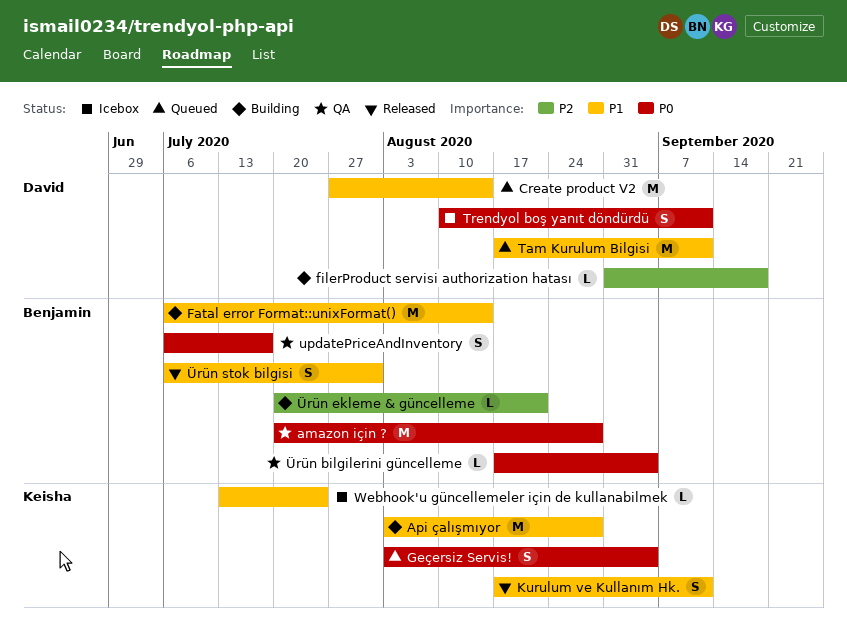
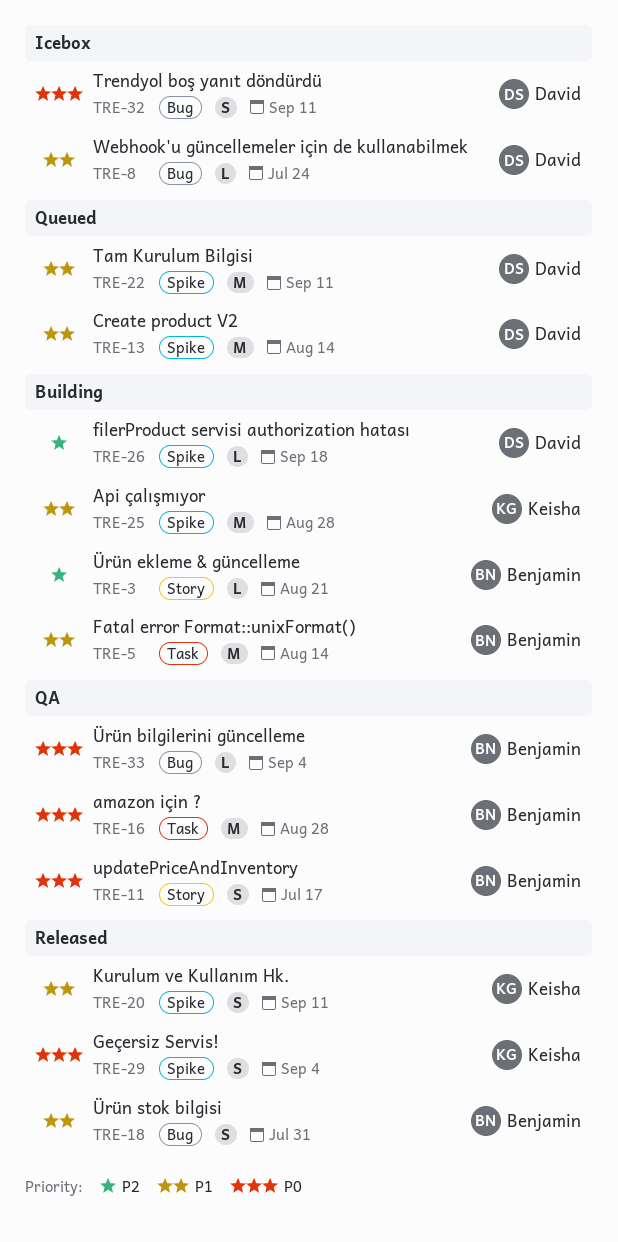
Geçersiz Servis!, status: Queued -> Released
Webhook'u güncellemeler için de kullanabilmek, owner: Keisha -> David

